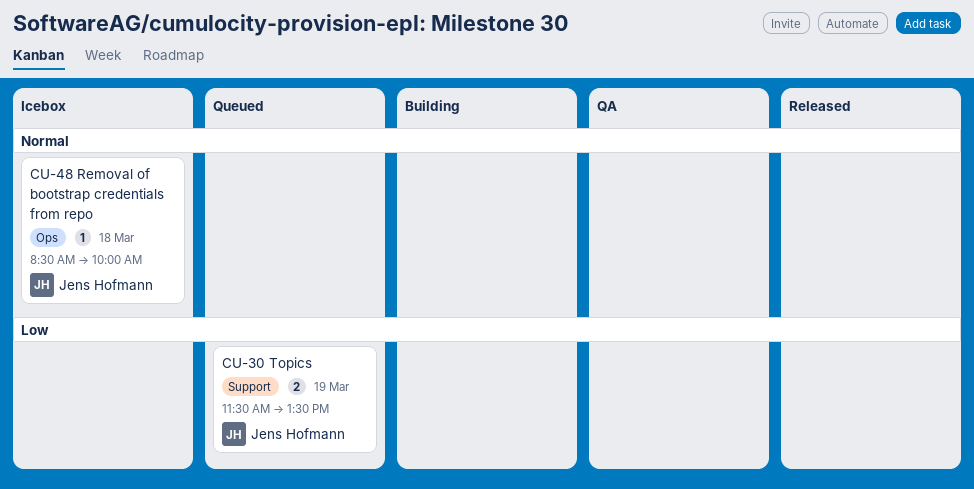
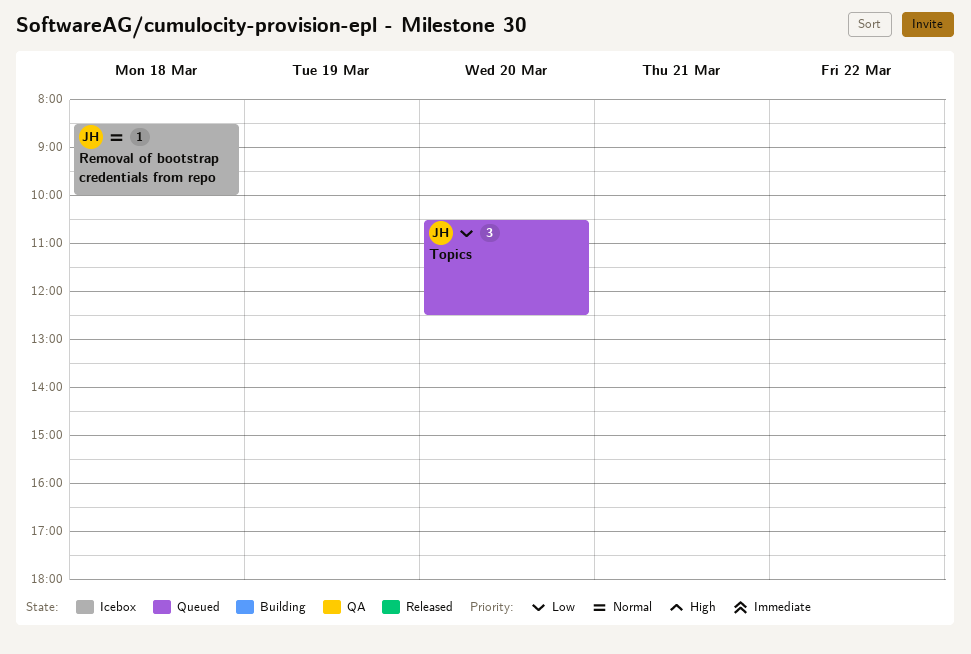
Topics, estimate: 2 -> 3
Topics, day: Mar 19 -> Mar 20
Topics, begins: 11:30 -> 10:30
Topics, ends: 13:30 -> 12:30

